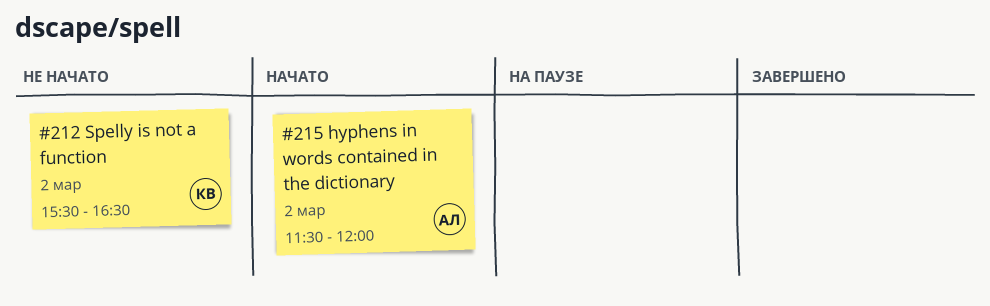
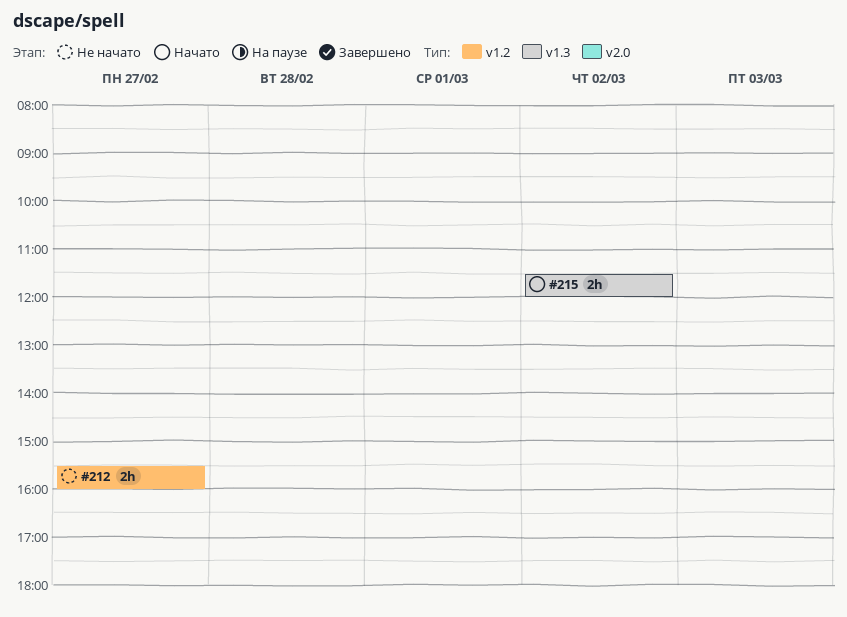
#212, day: Mar 2 -> Feb 27
#212, ends: 16:30 -> 16:00

